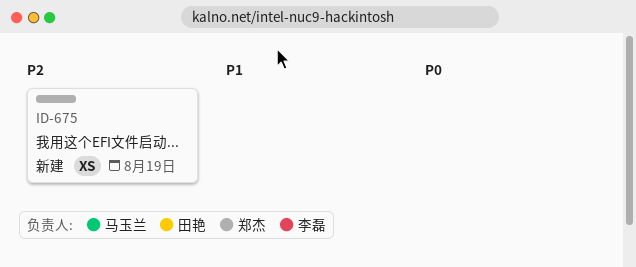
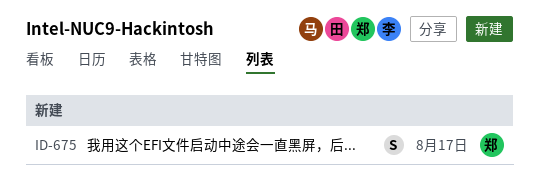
ID-675, estimate: XS -> S
ID-675, due: Aug 19 -> Aug 17

